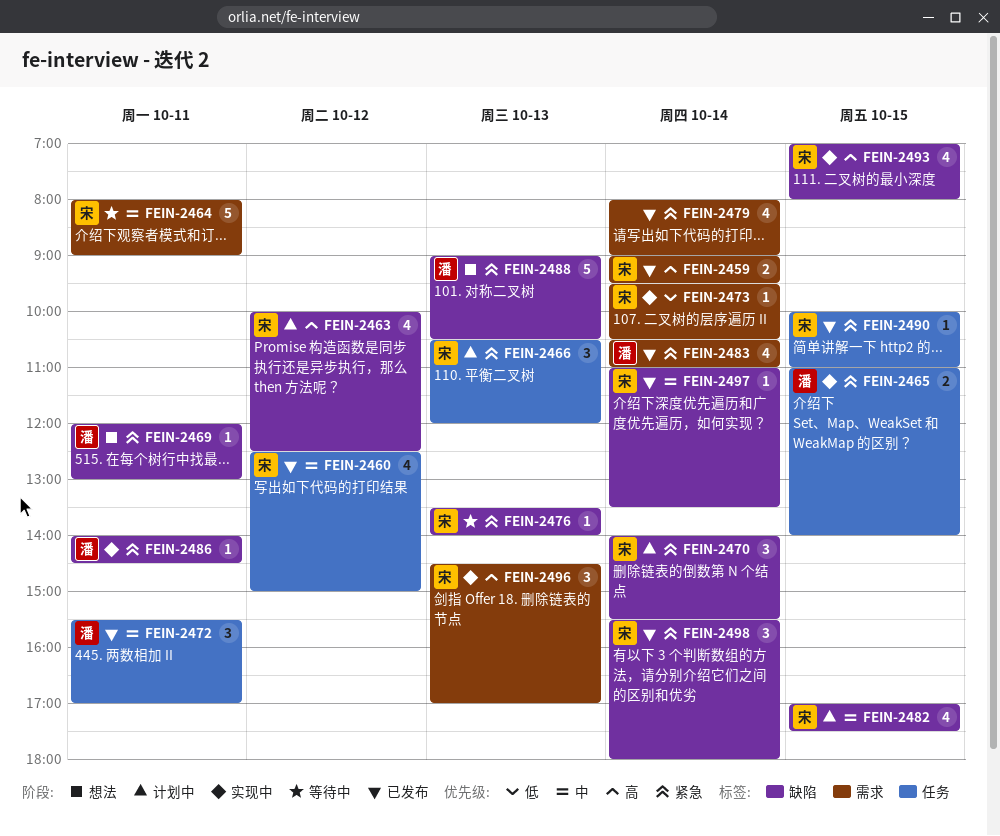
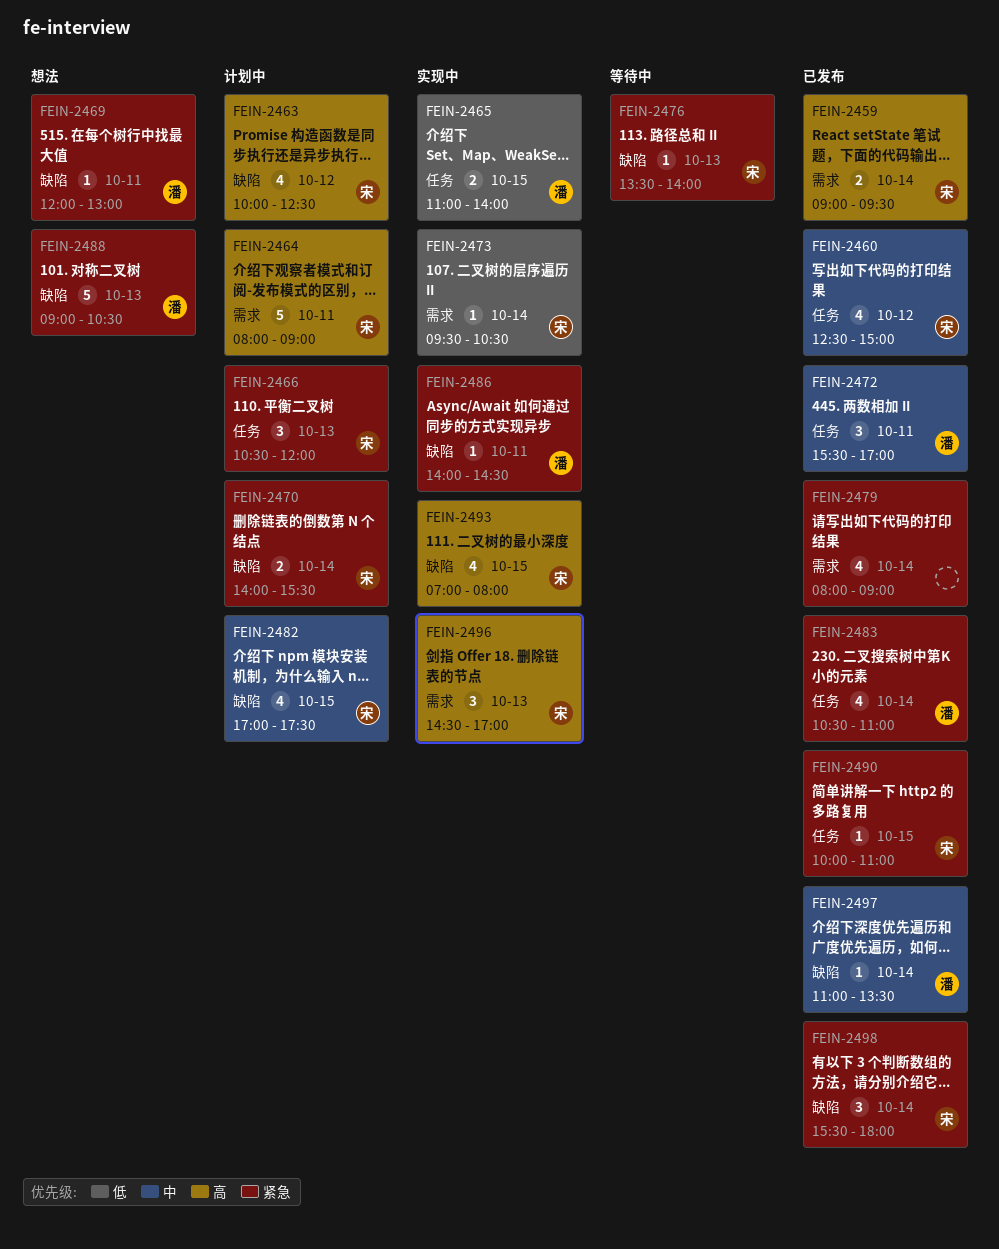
FEIN-2464, status: 等待中 -> 计划中
FEIN-2464, priority: 中 -> 高
FEIN-2465, priority: 紧急 -> 低
FEIN-2470, estimate: 3 -> 2
FEIN-2483, label: 需求 -> 任务
FEIN-2497, owner: 宋 -> 潘

